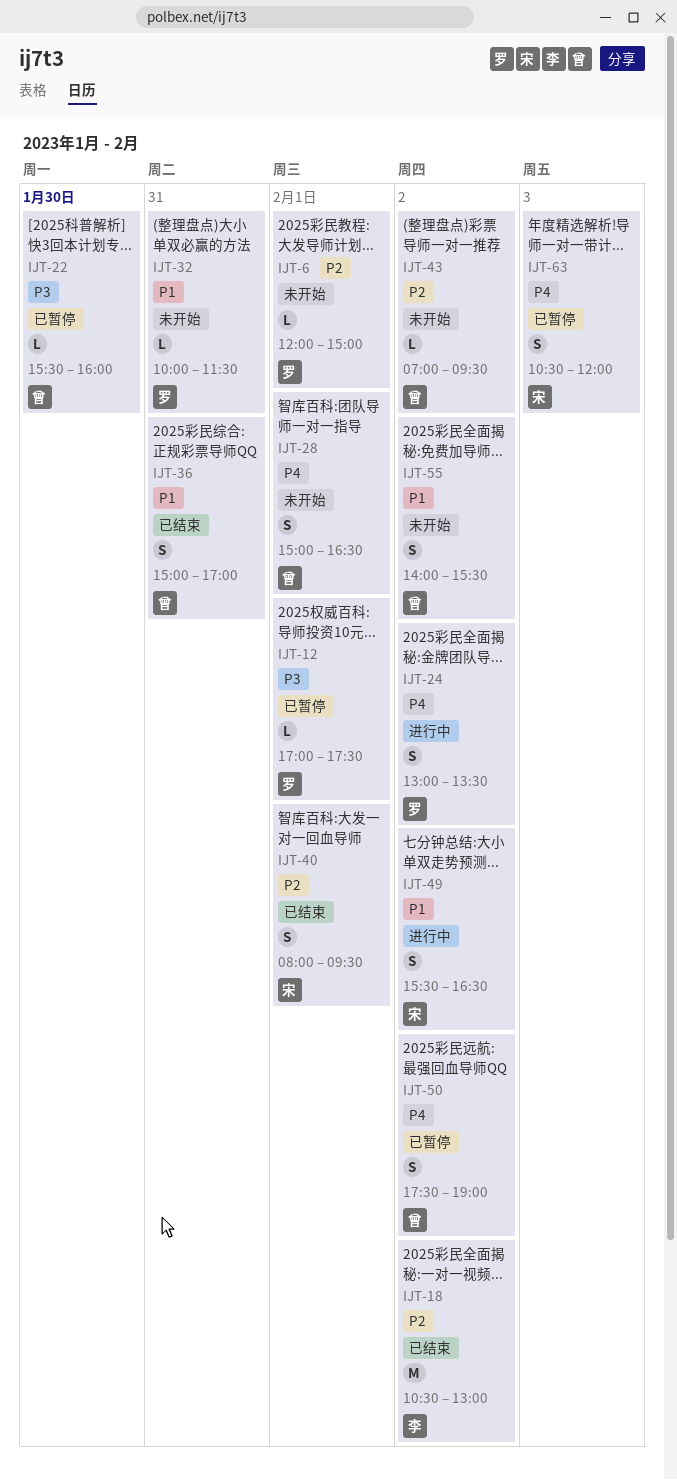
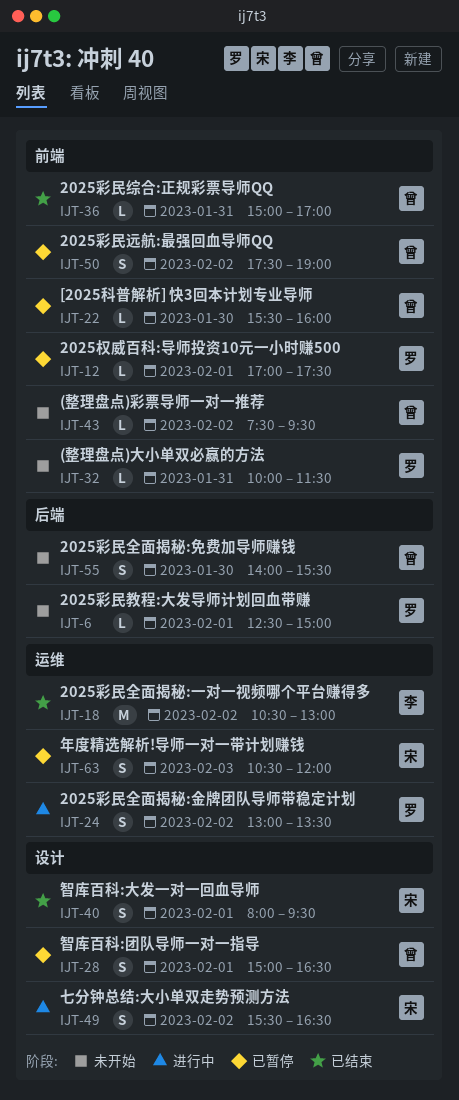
IJT-6, begins: 12:00 -> 12:30
IJT-28, status: 未开始 -> 已暂停
IJT-36, estimate: S -> L
IJT-43, begins: 07:00 -> 07:30
IJT-55, day: Feb 2 -> Jan 30

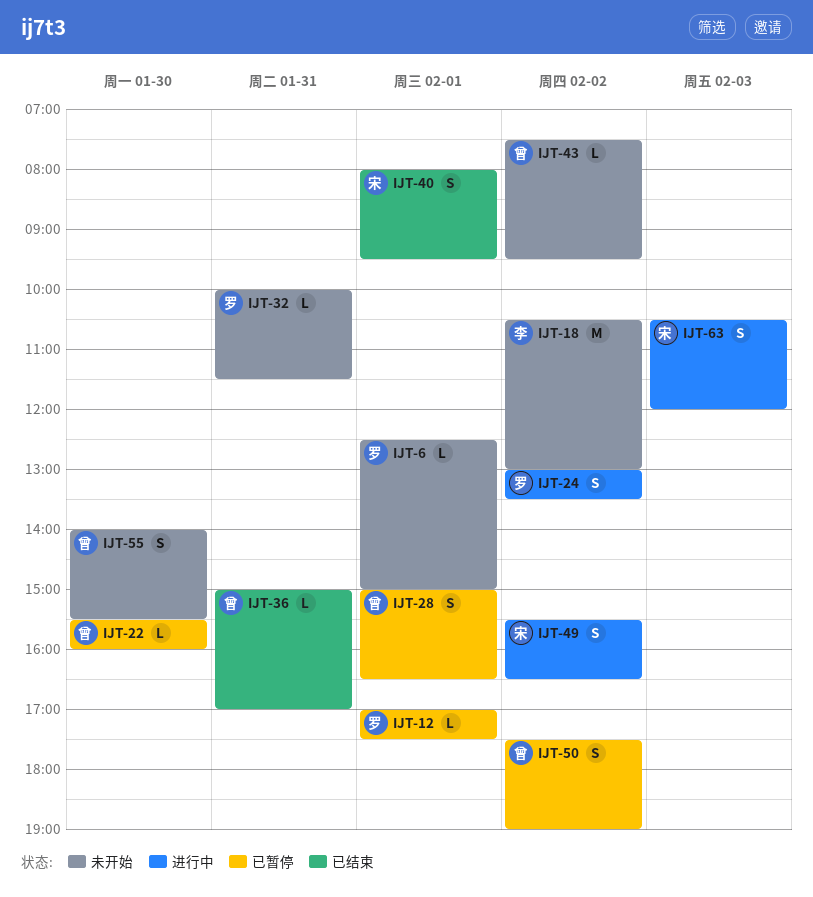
IJT-18, status: 已结束 -> 未开始
IJT-63, status: 已暂停 -> 进行中

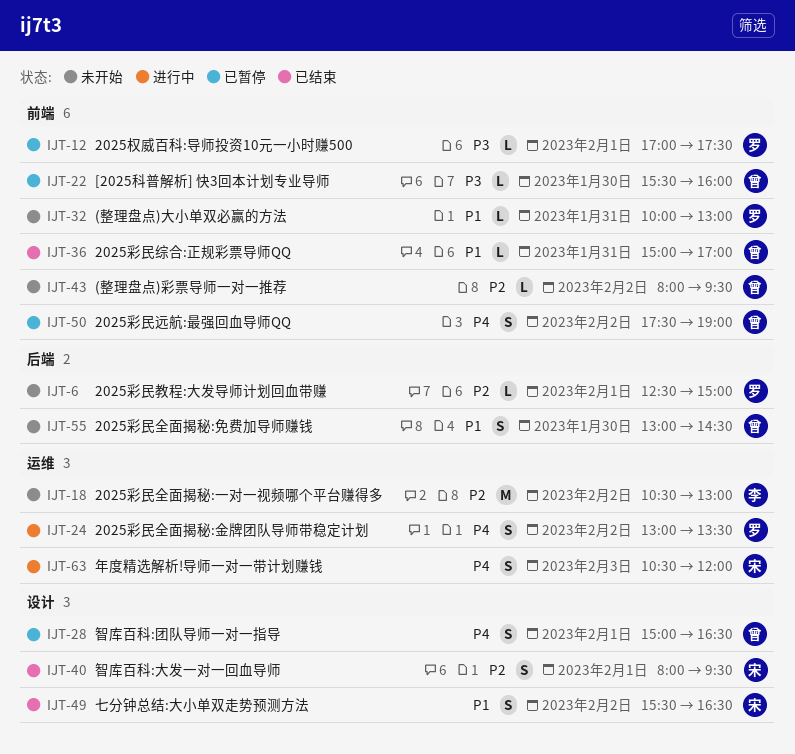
IJT-32, ends: 11:30 -> 13:00
IJT-43, begins: 07:30 -> 08:00
IJT-49, status: 进行中 -> 已结束
IJT-55, begins: 14:00 -> 13:00
IJT-55, ends: 15:30 -> 14:30

